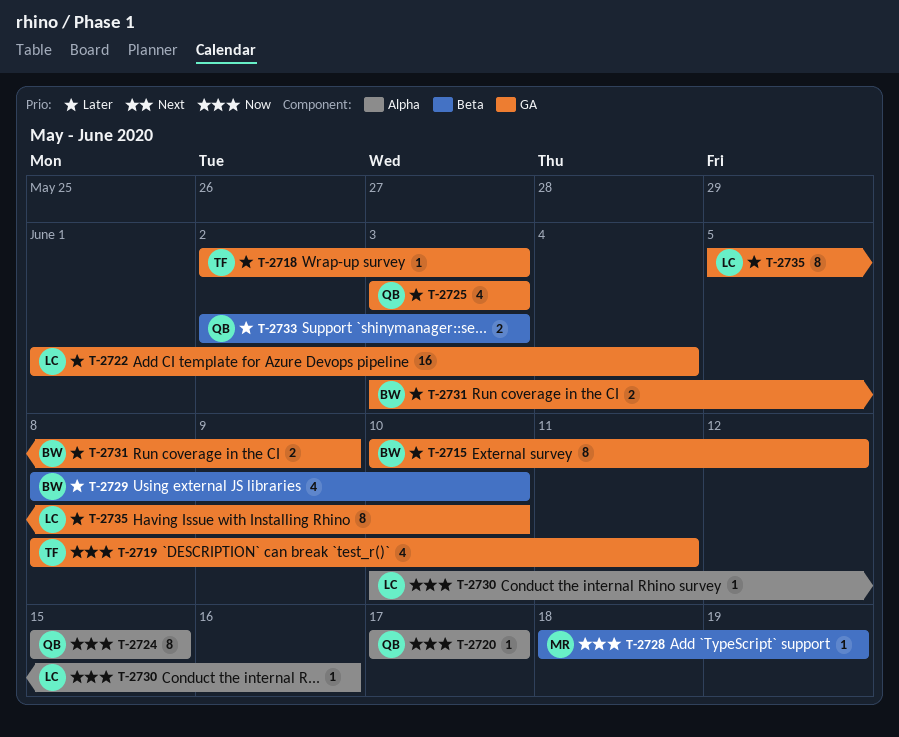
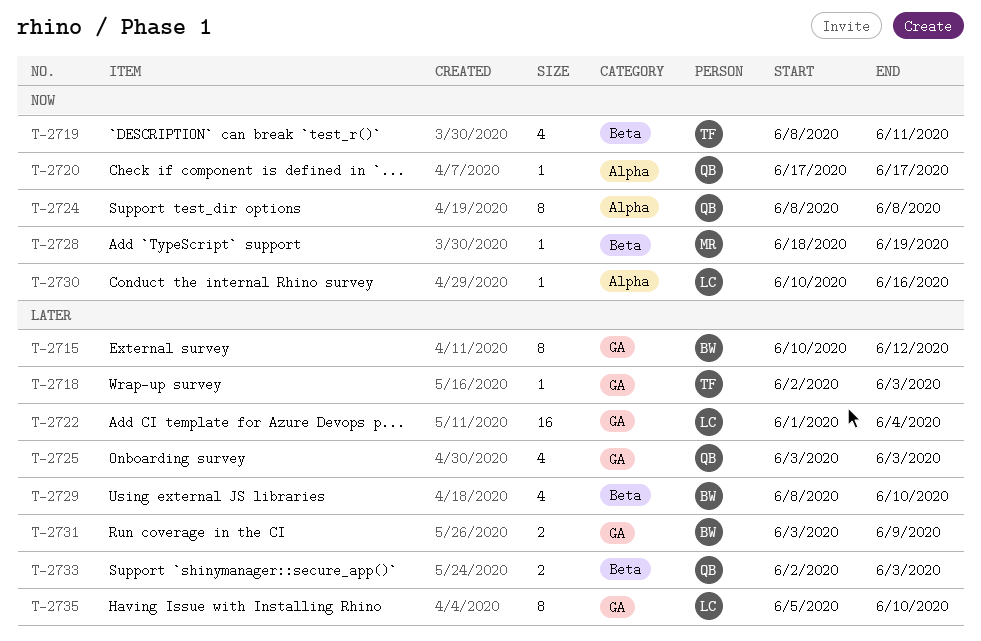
T-2719, label: GA -> Beta
T-2724, start: Jun 15 -> Jun 8
T-2724, due: Jun 15 -> Jun 8

